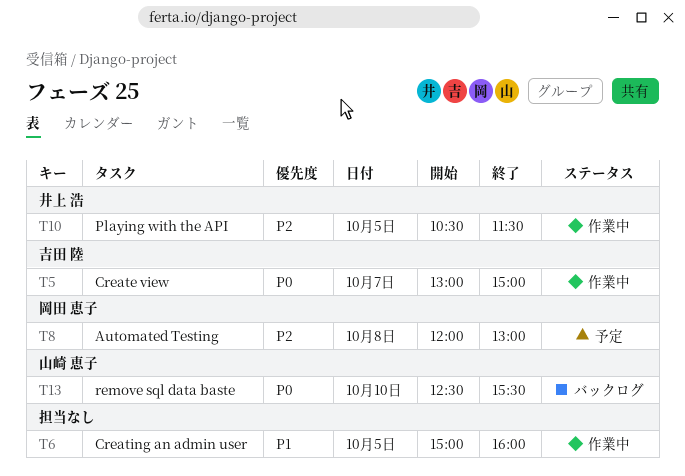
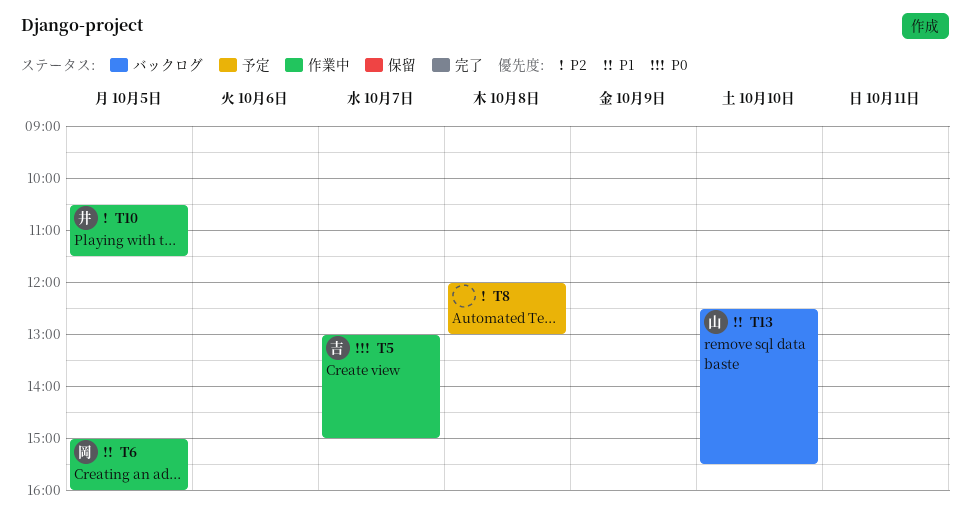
T6, owner: none -> 岡田 恵子
T8, owner: 岡田 恵子 -> none
T13, priority: P0 -> P1

